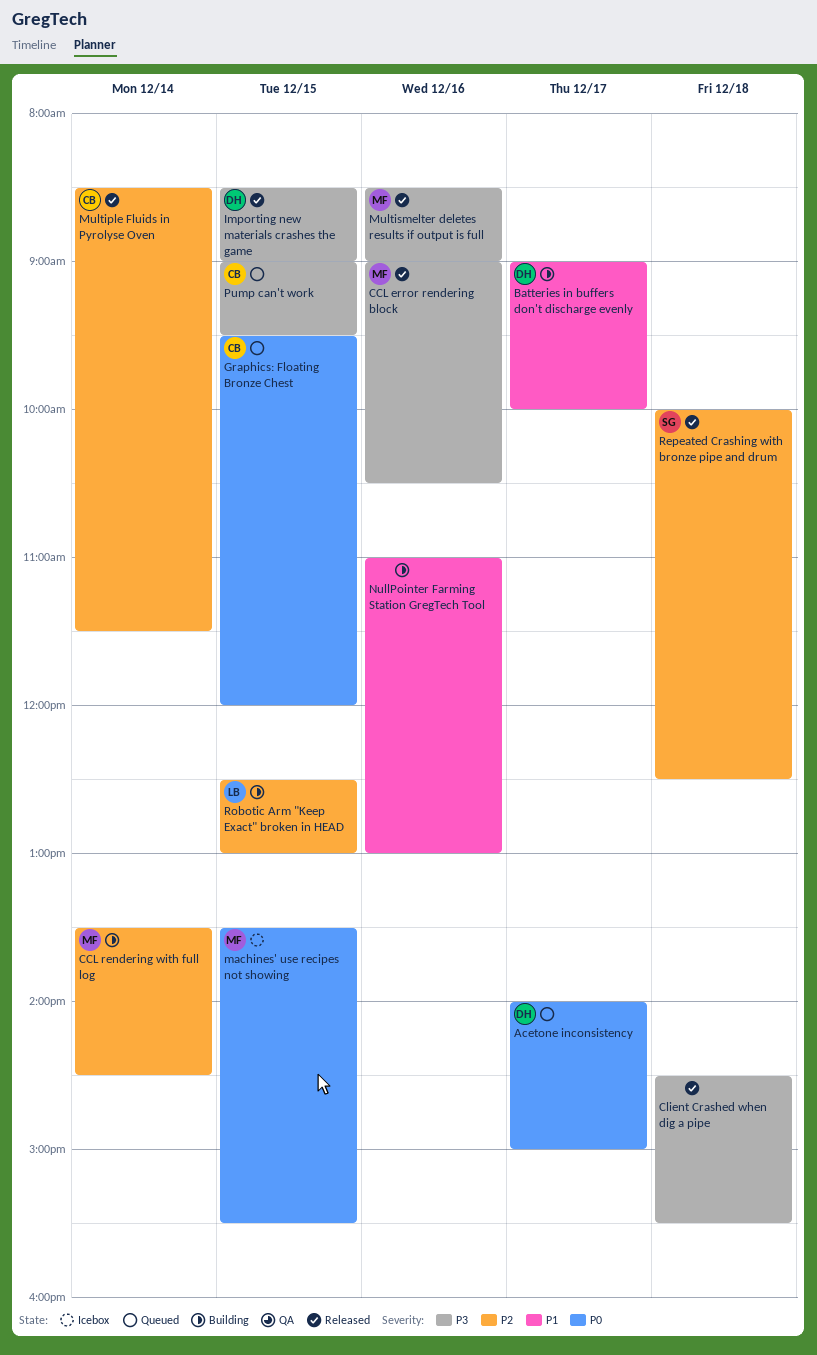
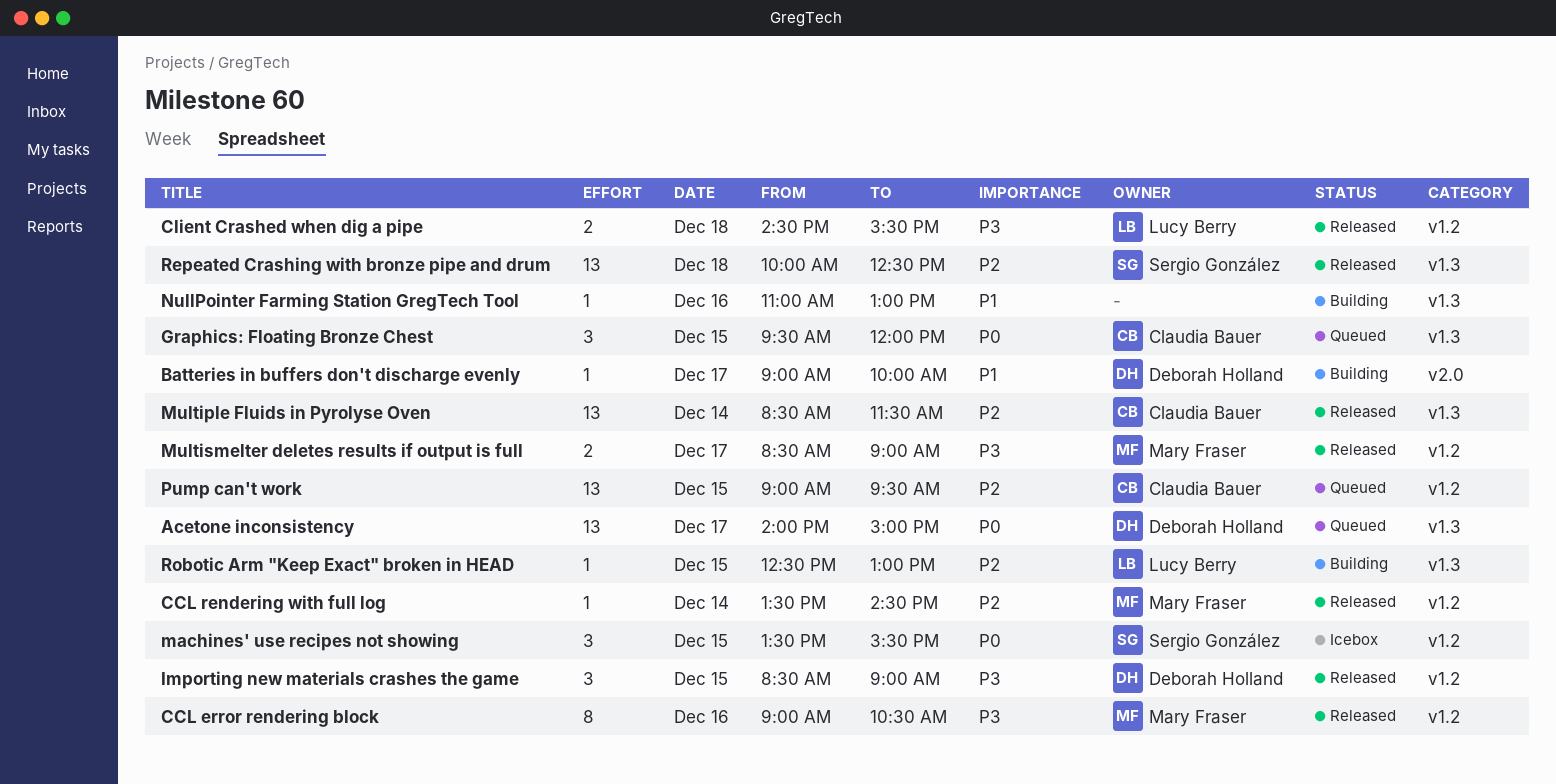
CCL rendering with full log, status: Building -> Released
Client Crashed when dig a pipe, owner: none -> Lucy Berry
machines' use recipes not showing, owner: Mary Fraser -> Sergio González
Multismelter deletes results if output is full, day: Dec 16 -> Dec 17
Pump can't work, priority: P3 -> P2

